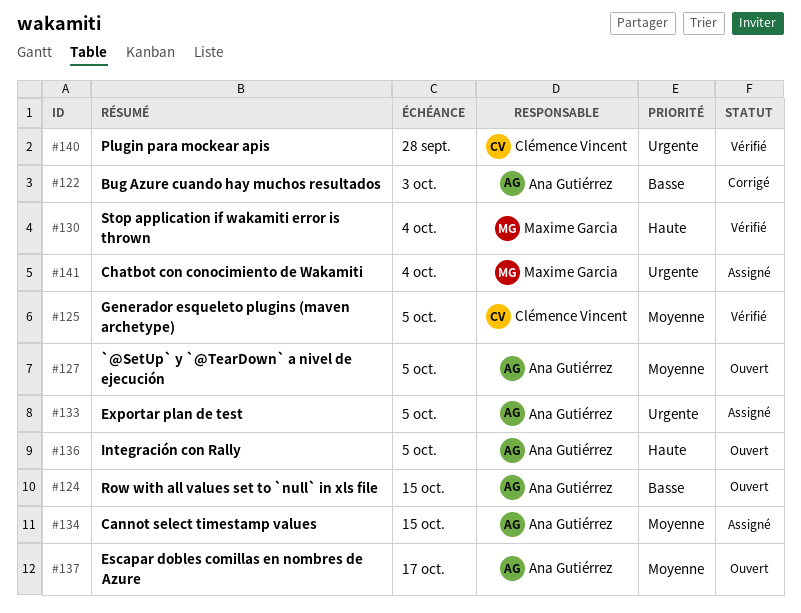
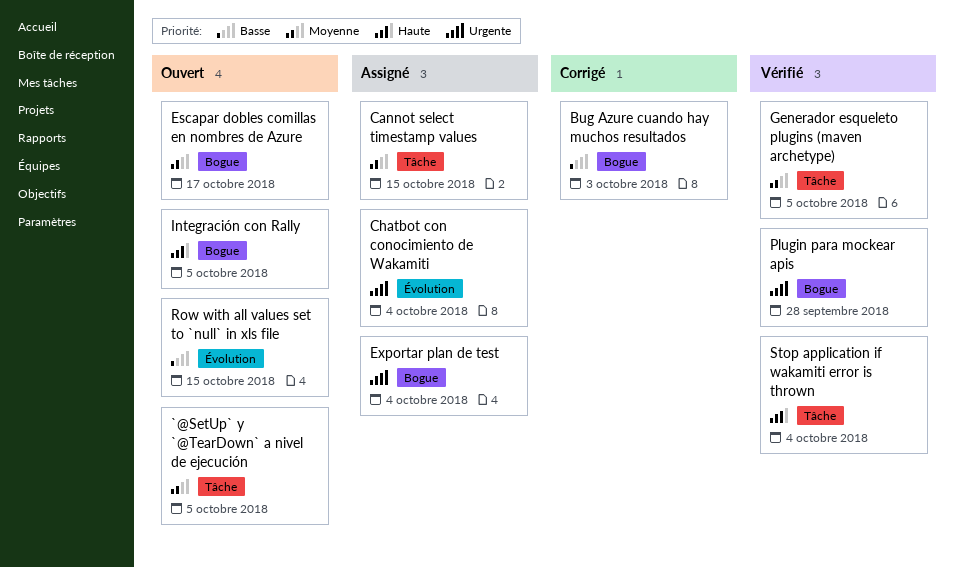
Exportar plan de test, due: Oct 5 -> Oct 4

